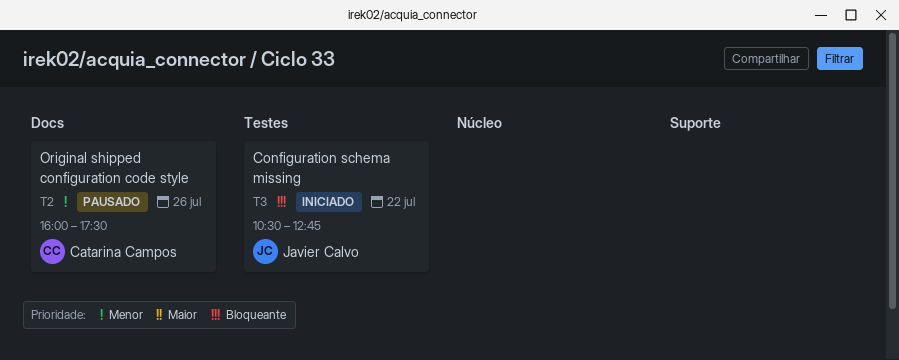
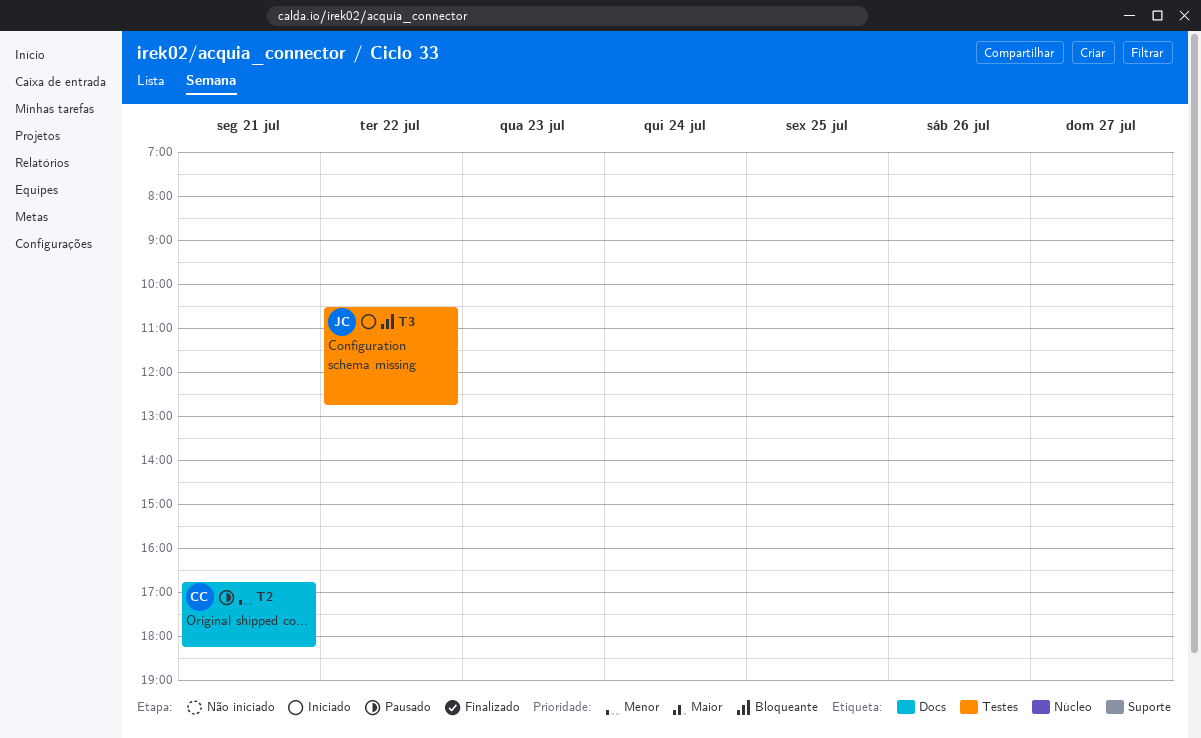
T2, day: Jul 26 -> Jul 21
T2, begins: 16:00 -> 16:45
T2, ends: 17:30 -> 18:15

